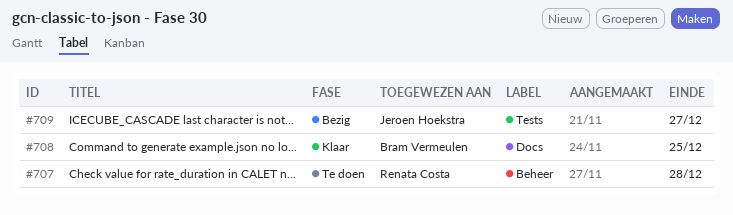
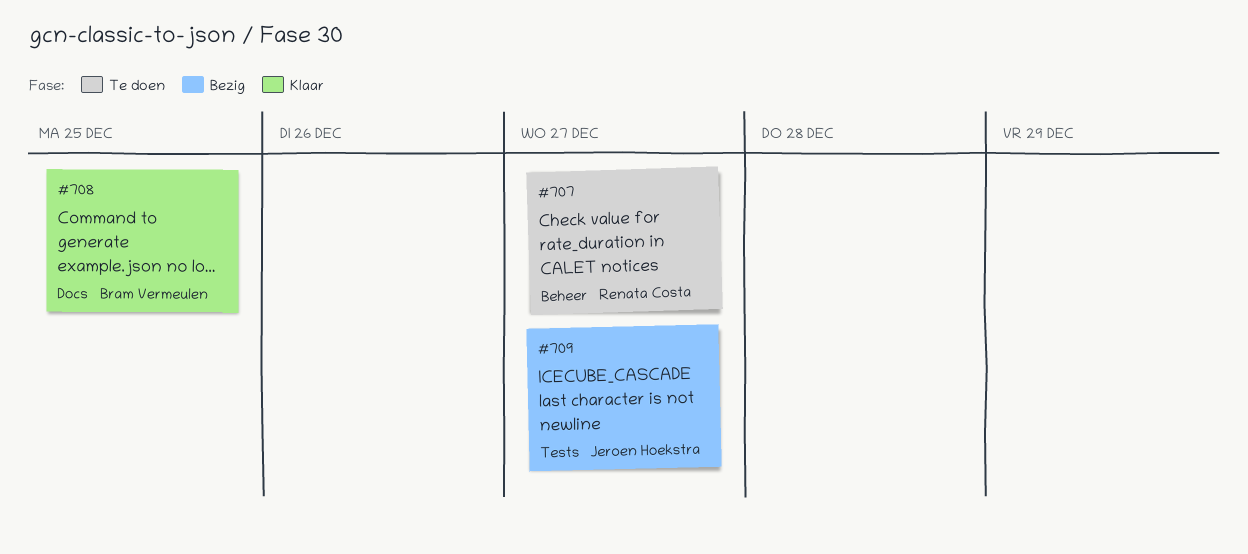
#707, due: Dec 28 -> Dec 27

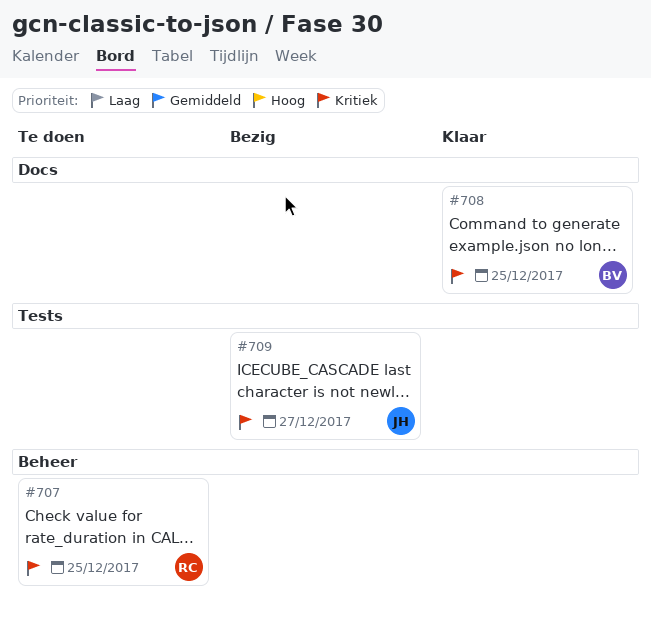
#707, due: Dec 27 -> Dec 25

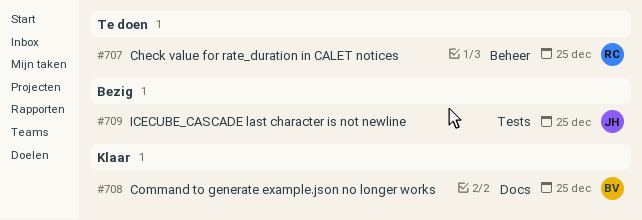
#709, due: Dec 27 -> Dec 25

